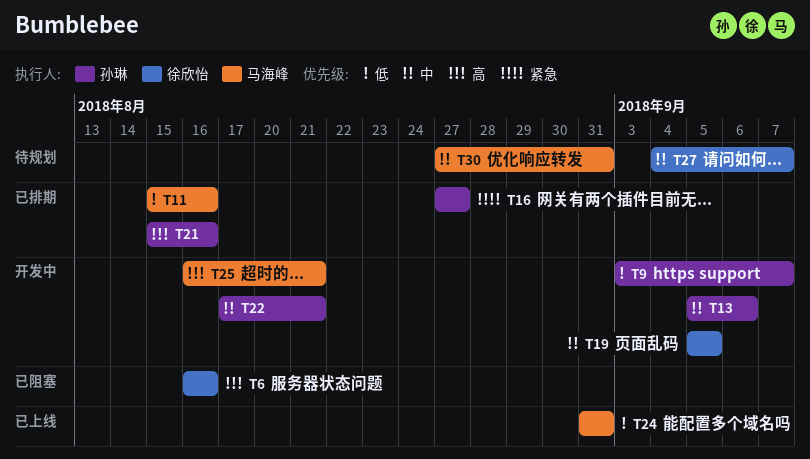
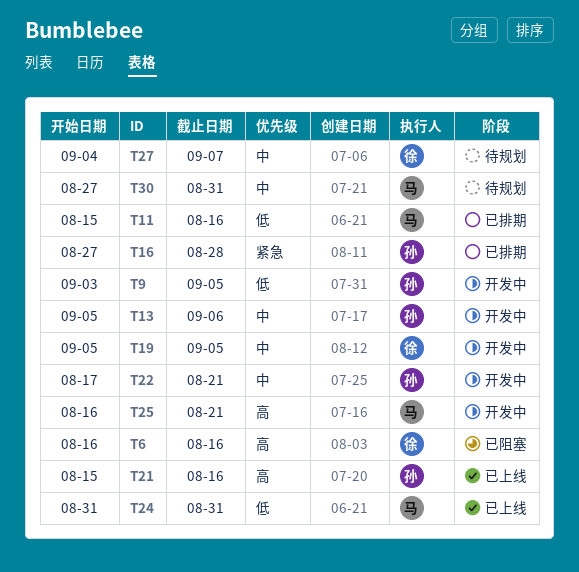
T9, due: Sep 7 -> Sep 5
T16, due: Aug 27 -> Aug 28
T21, status: 已排期 -> 已上线

